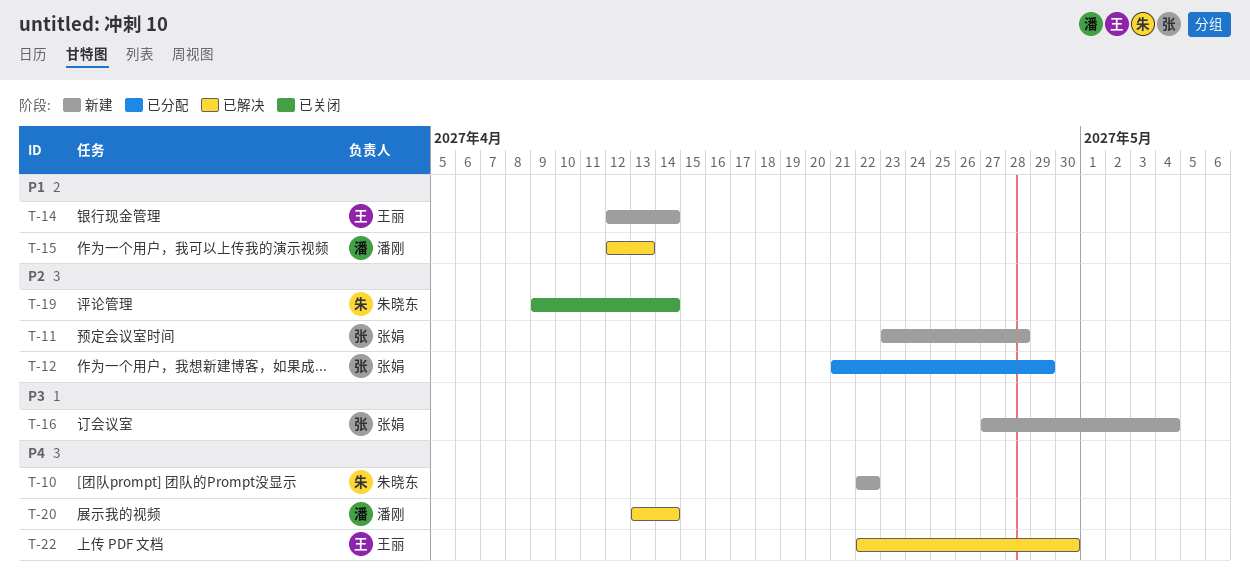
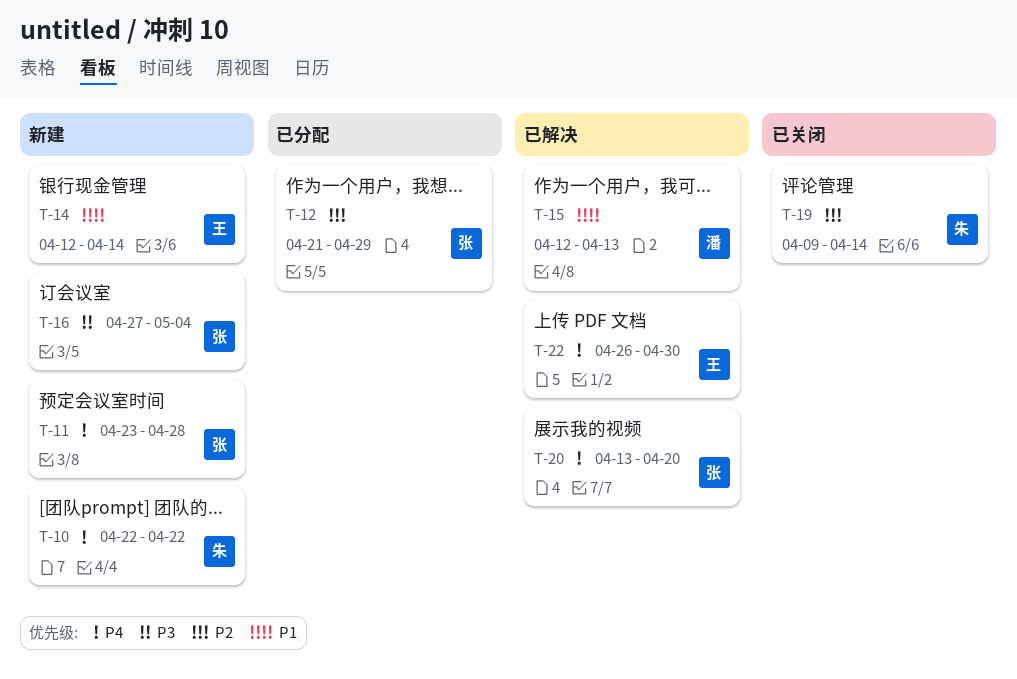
T-11, priority: P2 -> P4
T-20, owner: 潘刚 -> 张娟
T-20, due: Apr 14 -> Apr 20
T-22, start: Apr 22 -> Apr 26

